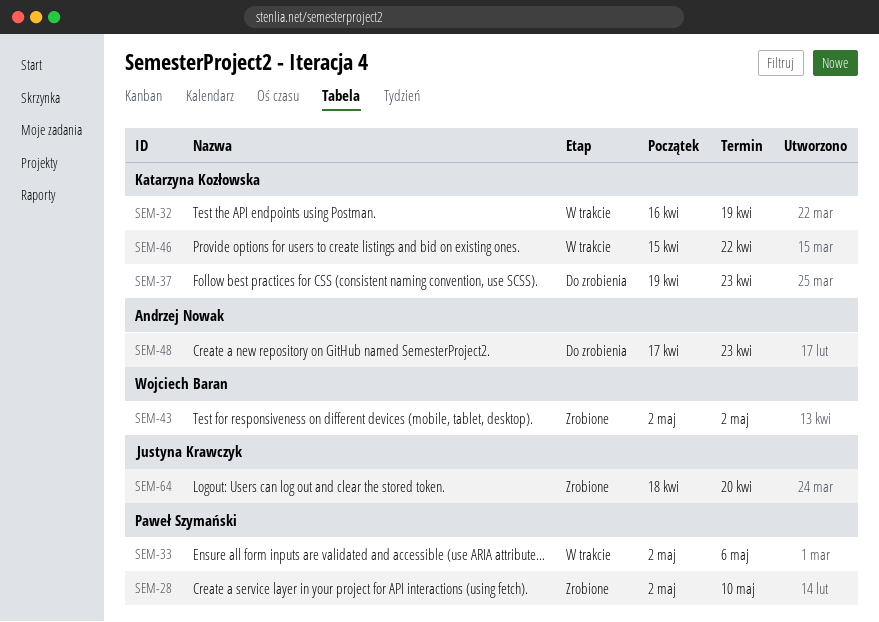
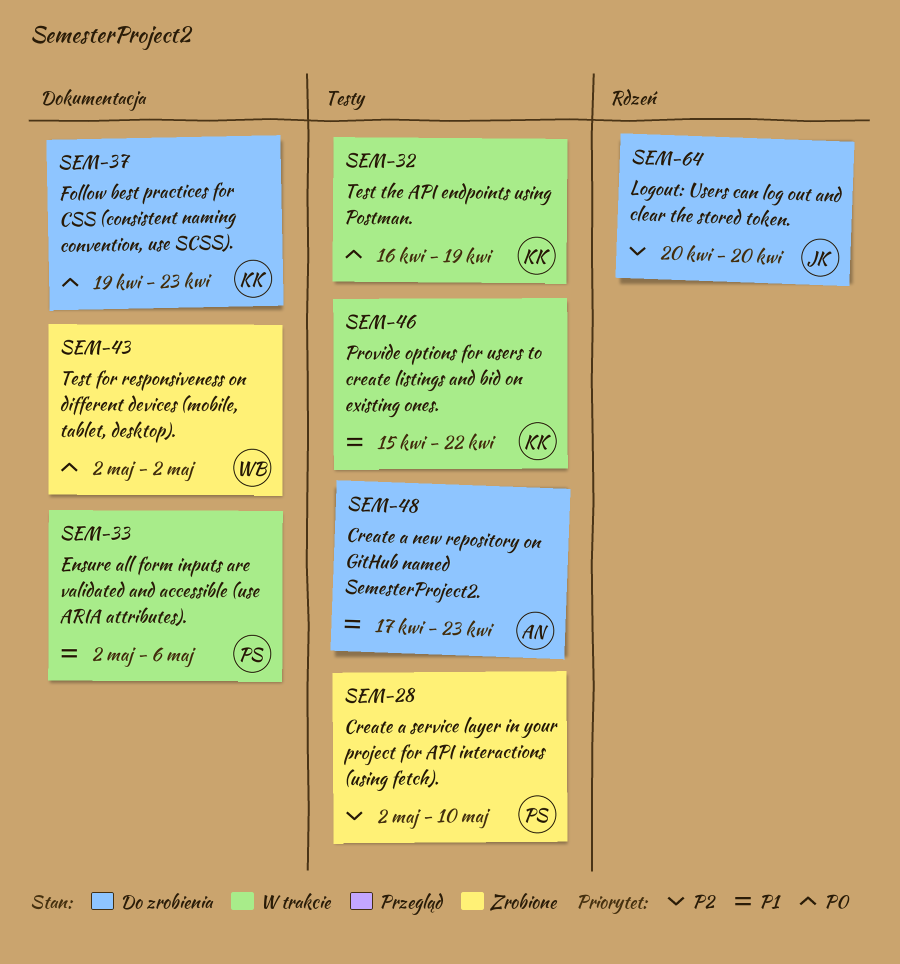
SEM-64, status: Zrobione -> Do zrobienia
SEM-64, start: Apr 18 -> Apr 20

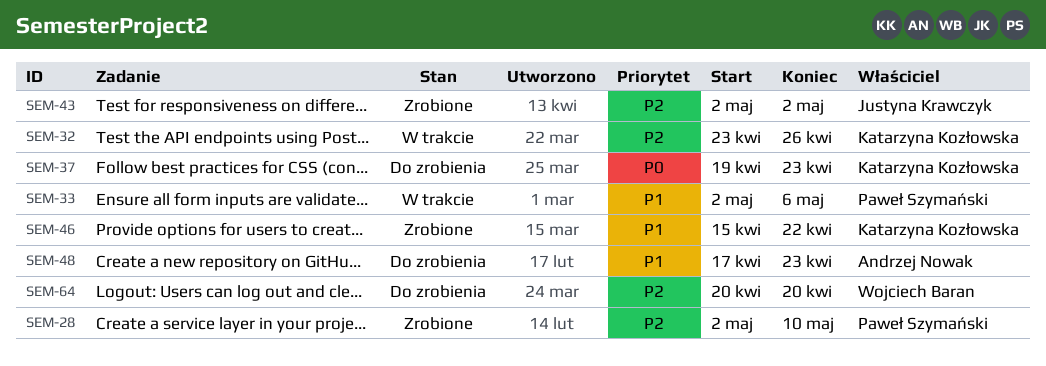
SEM-32, priority: P0 -> P2
SEM-32, start: Apr 16 -> Apr 23
SEM-32, due: Apr 19 -> Apr 26
SEM-43, owner: Wojciech Baran -> Justyna Krawczyk
SEM-43, priority: P0 -> P2
SEM-46, status: W trakcie -> Zrobione
SEM-64, owner: Justyna Krawczyk -> Wojciech Baran

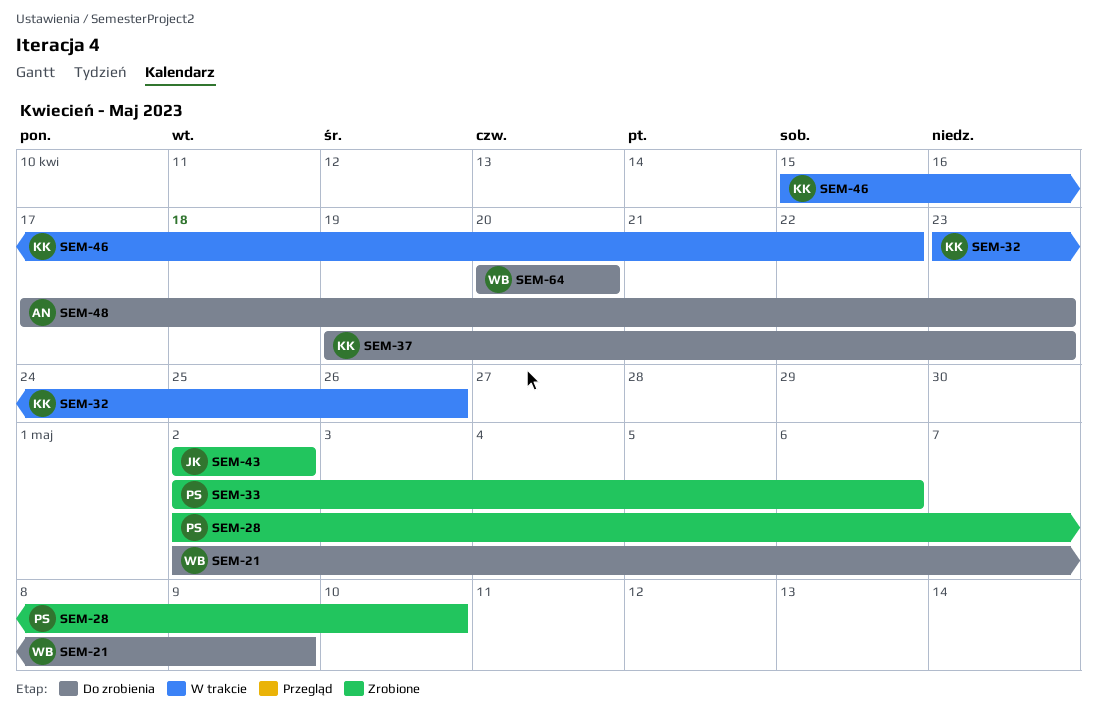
SEM-21: none -> present
SEM-33, status: W trakcie -> Zrobione
SEM-46, status: Zrobione -> W trakcie

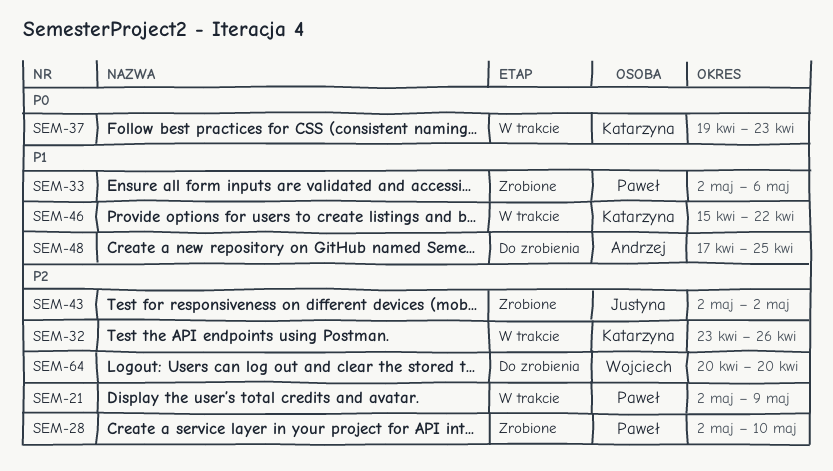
SEM-21, status: Do zrobienia -> W trakcie
SEM-21, owner: Wojciech -> Paweł
SEM-37, status: Do zrobienia -> W trakcie
SEM-48, due: Apr 23 -> Apr 25

